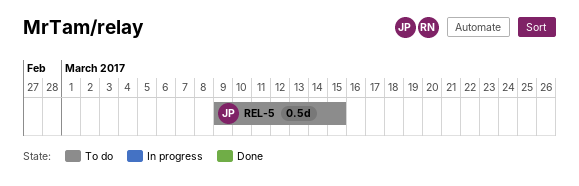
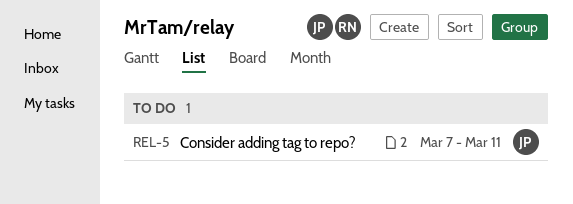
REL-5, start: Mar 9 -> Mar 7
REL-5, due: Mar 15 -> Mar 11

